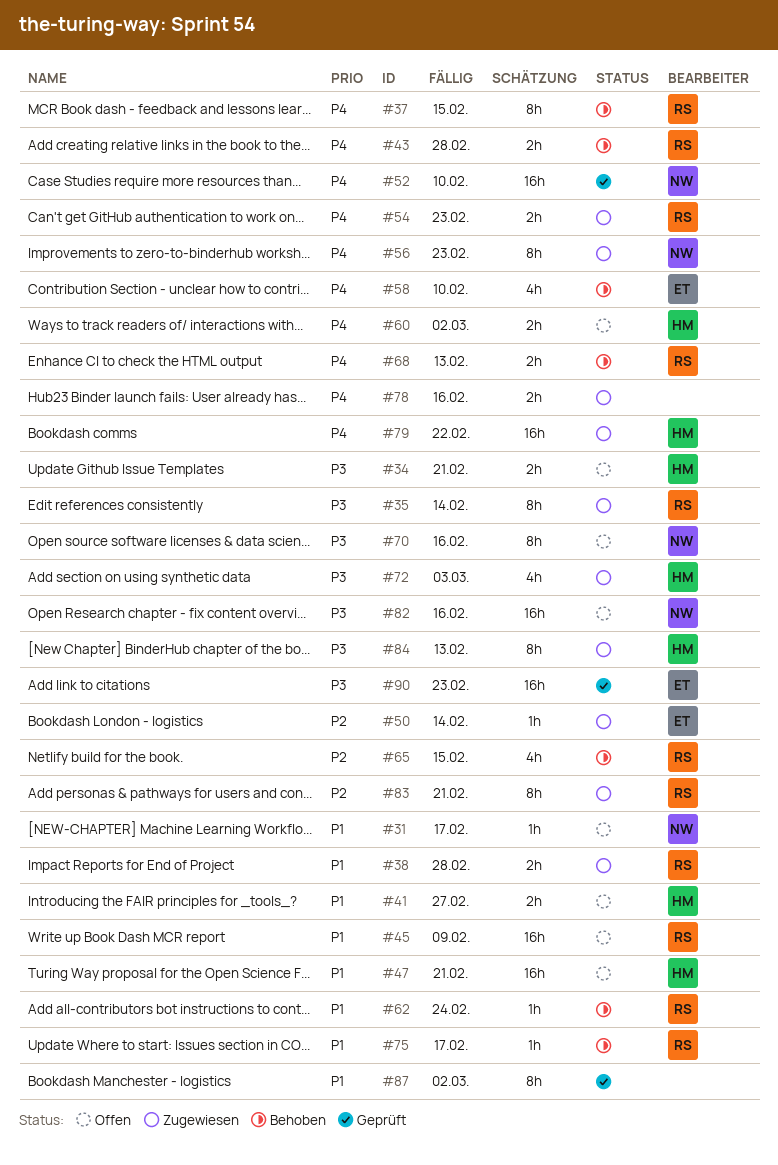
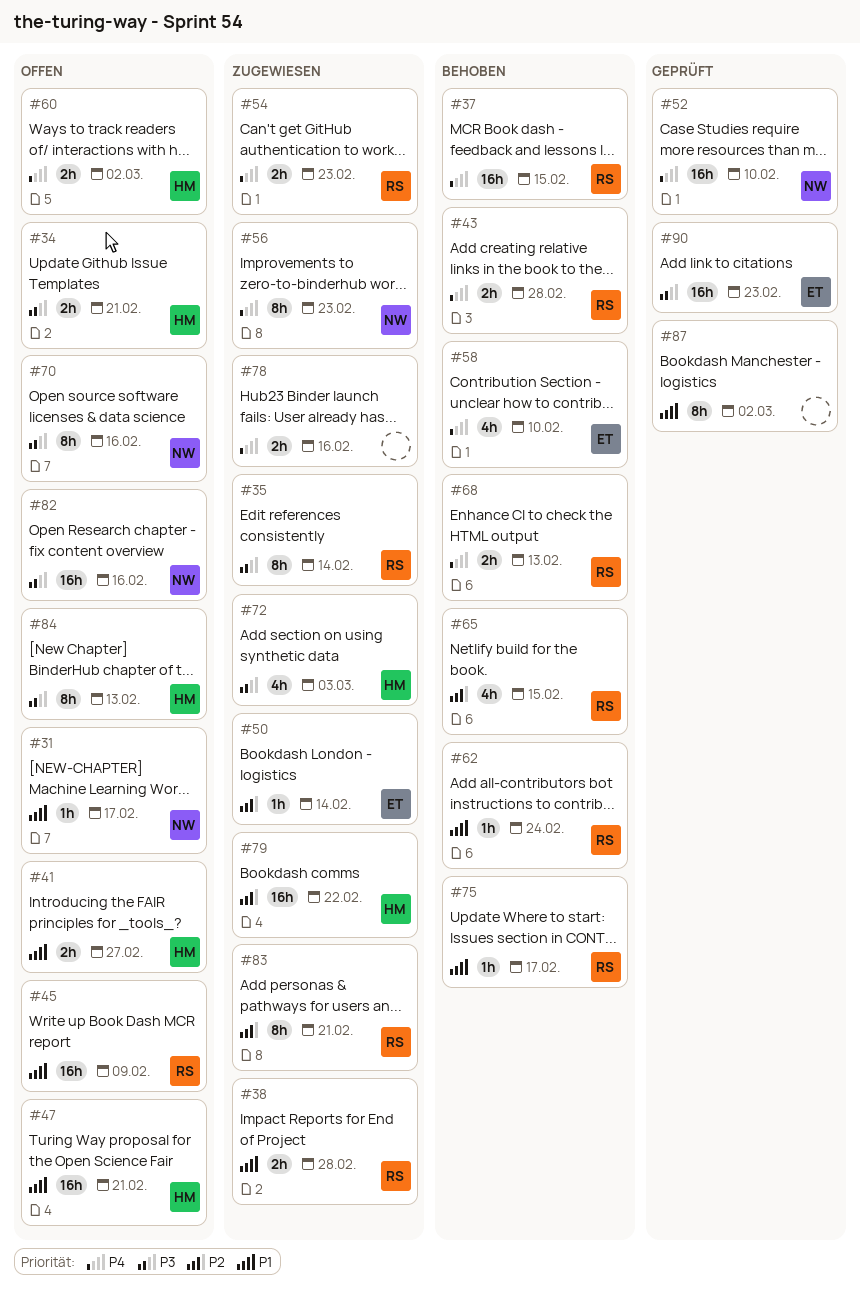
#37, estimate: 8h -> 16h
#79, priority: P4 -> P2
#84, status: Zugewiesen -> Offen

